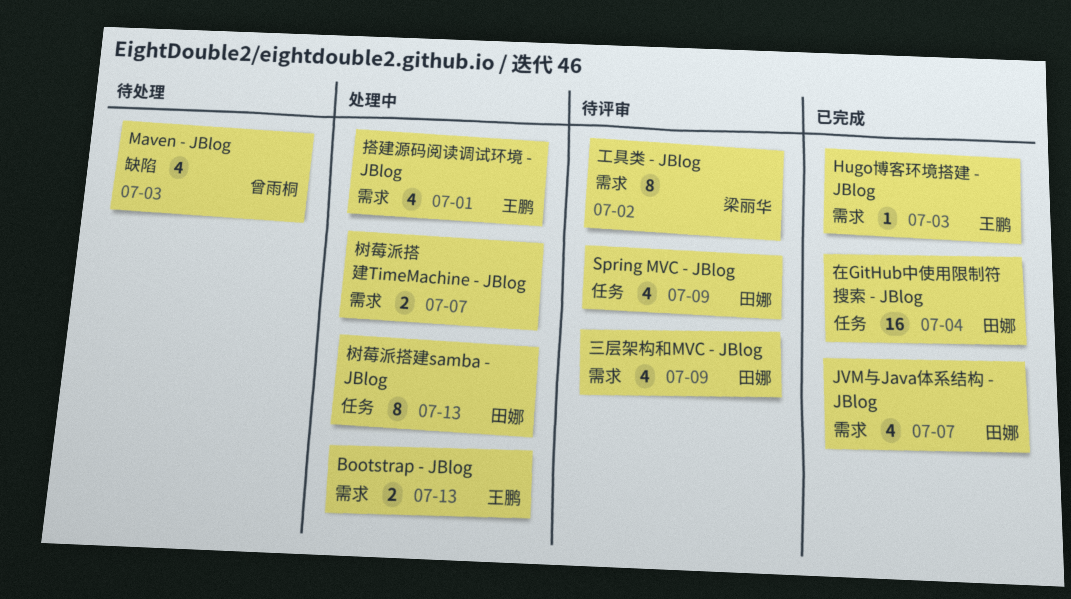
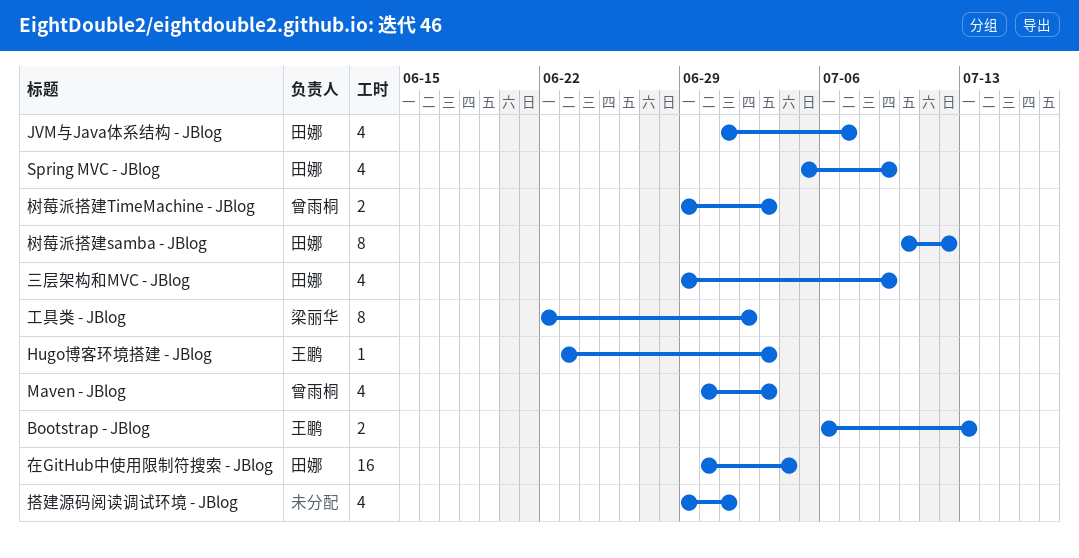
搭建源码阅读调试环境 - JBlog, owner: 王鹏 -> none
树莓派搭建samba - JBlog, due: Jul 13 -> Jul 12
树莓派搭建TimeMachine - JBlog, owner: none -> 曾雨桐
树莓派搭建TimeMachine - JBlog, due: Jul 7 -> Jul 3

